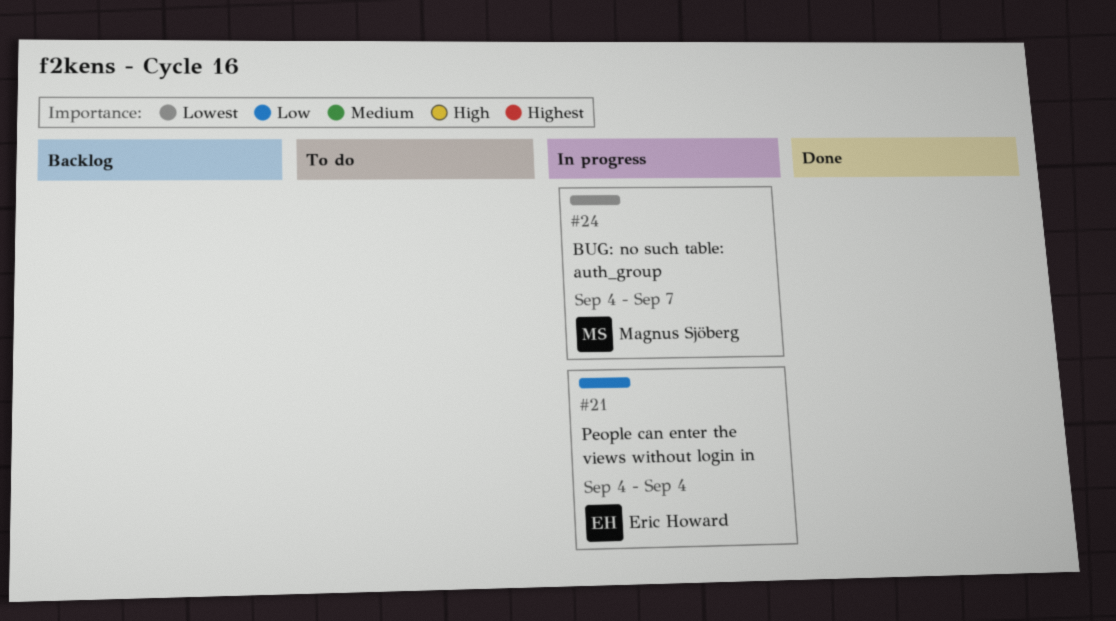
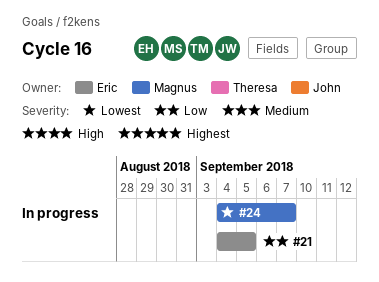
#21, due: Sep 4 -> Sep 5

